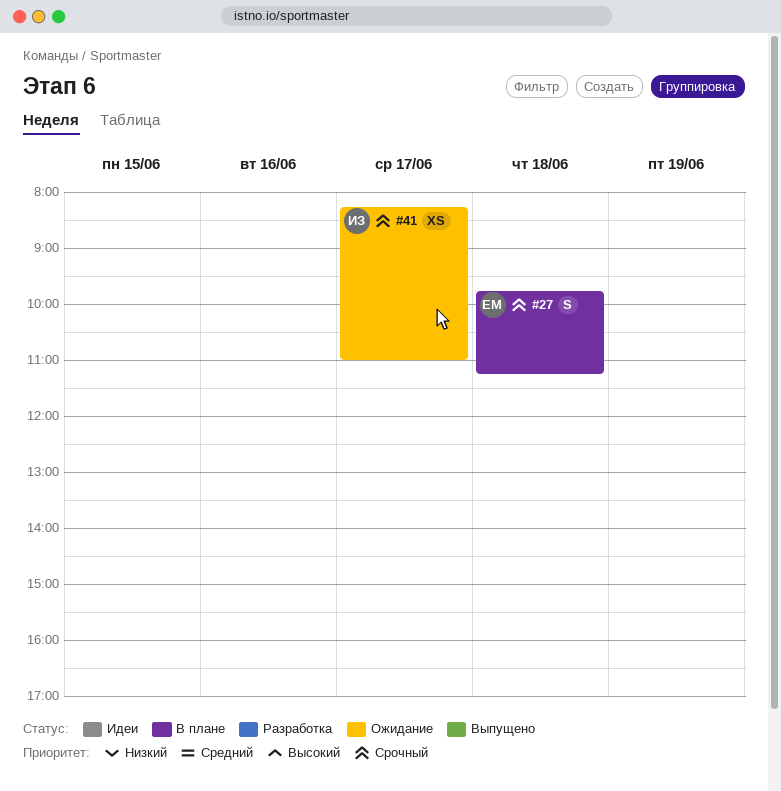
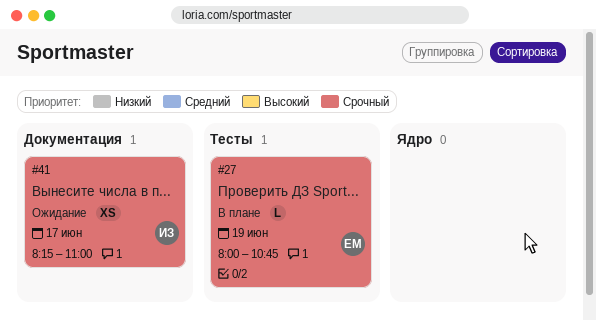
#27, estimate: S -> L
#27, day: Jun 18 -> Jun 19
#27, begins: 09:45 -> 08:00
#27, ends: 11:15 -> 10:45

